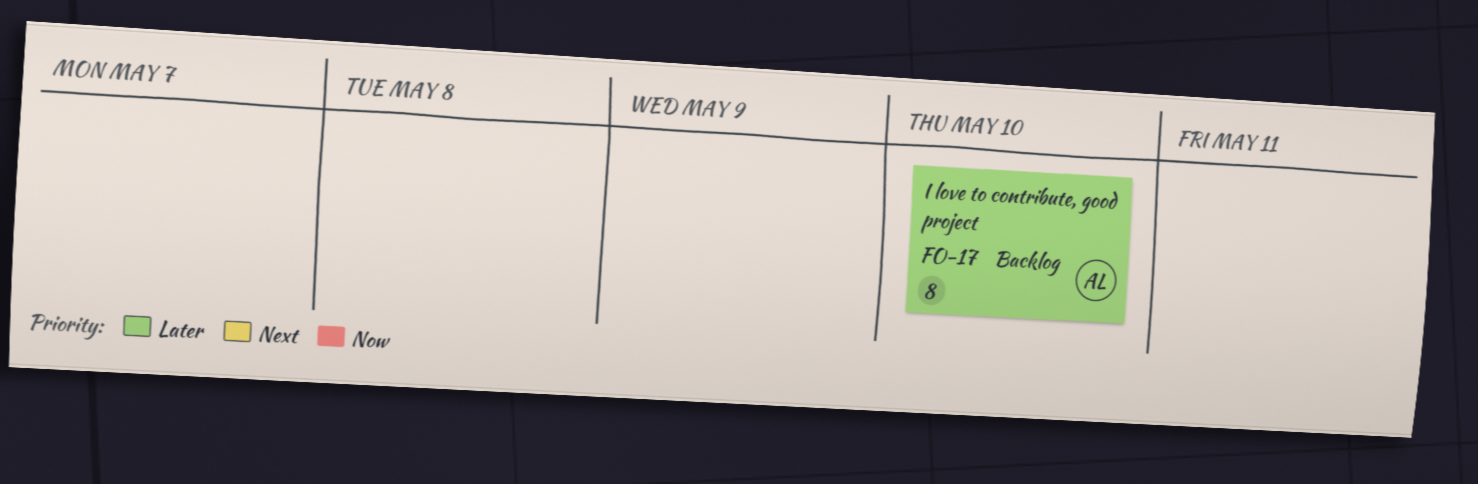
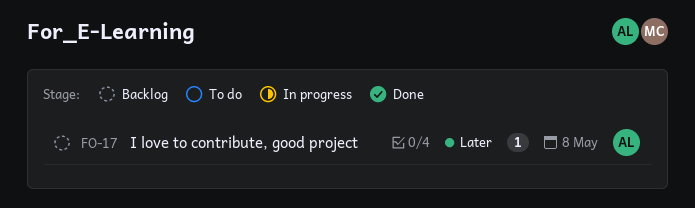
FO-17, estimate: 8 -> 1
FO-17, due: May 10 -> May 8

